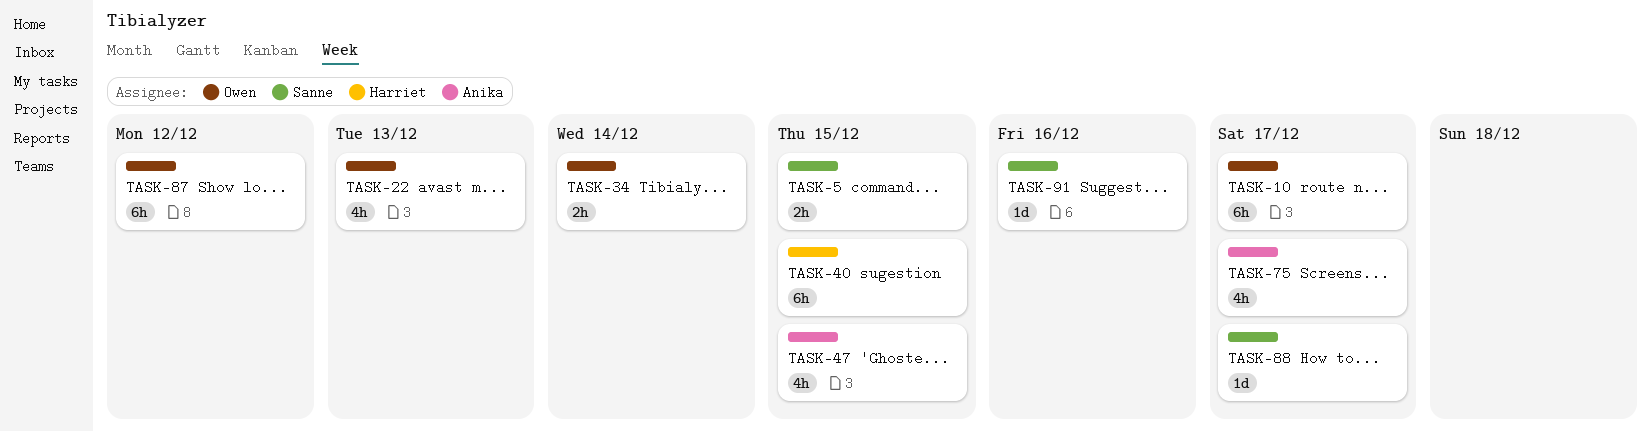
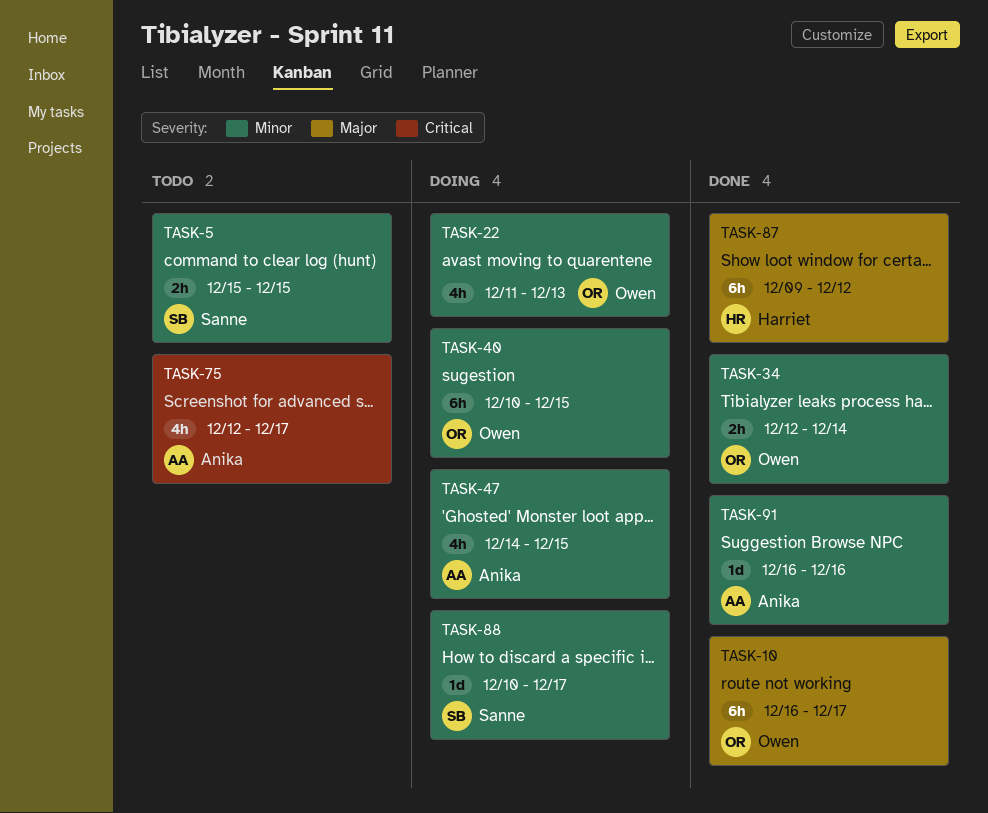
TASK-40, owner: Harriet -> Owen
TASK-87, owner: Owen -> Harriet
TASK-91, owner: Sanne -> Anika

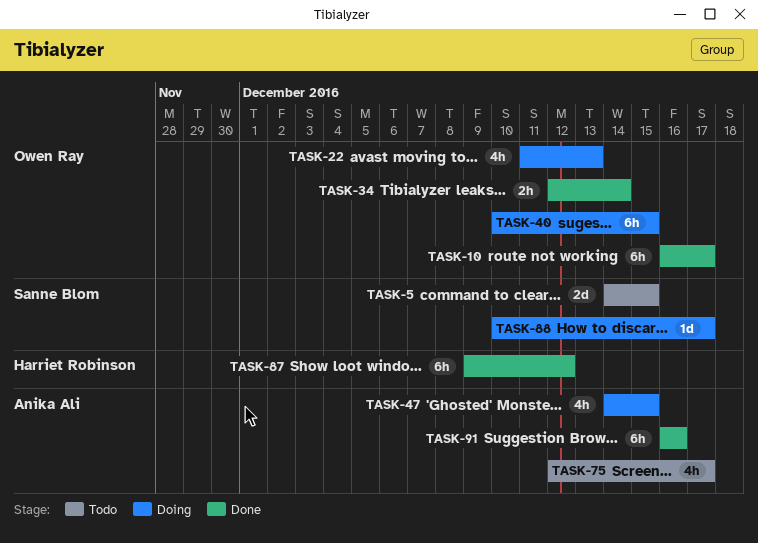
TASK-5, estimate: 2h -> 2d
TASK-5, start: Dec 15 -> Dec 14
TASK-91, estimate: 1d -> 6h

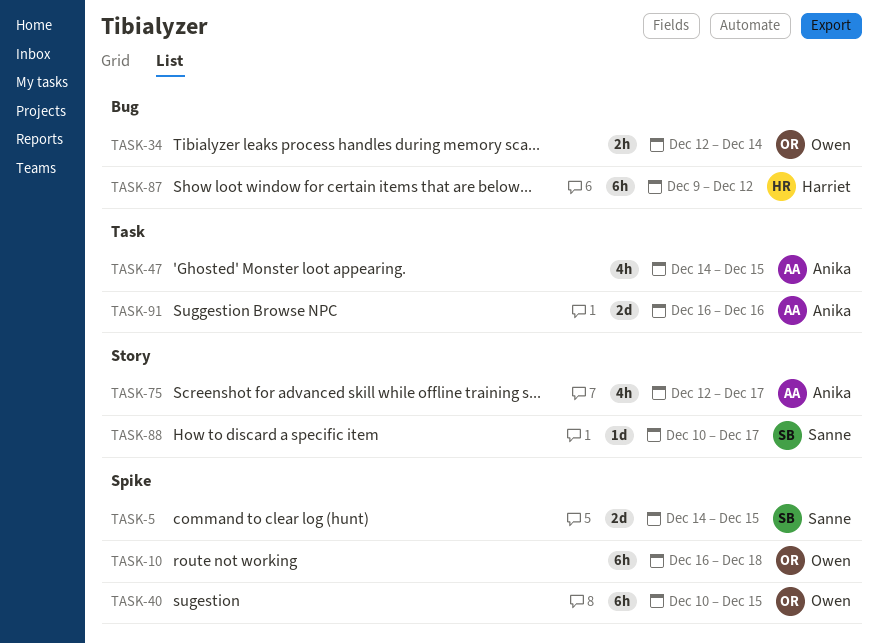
TASK-10, due: Dec 17 -> Dec 18
TASK-22: present -> none
TASK-91, estimate: 6h -> 2d

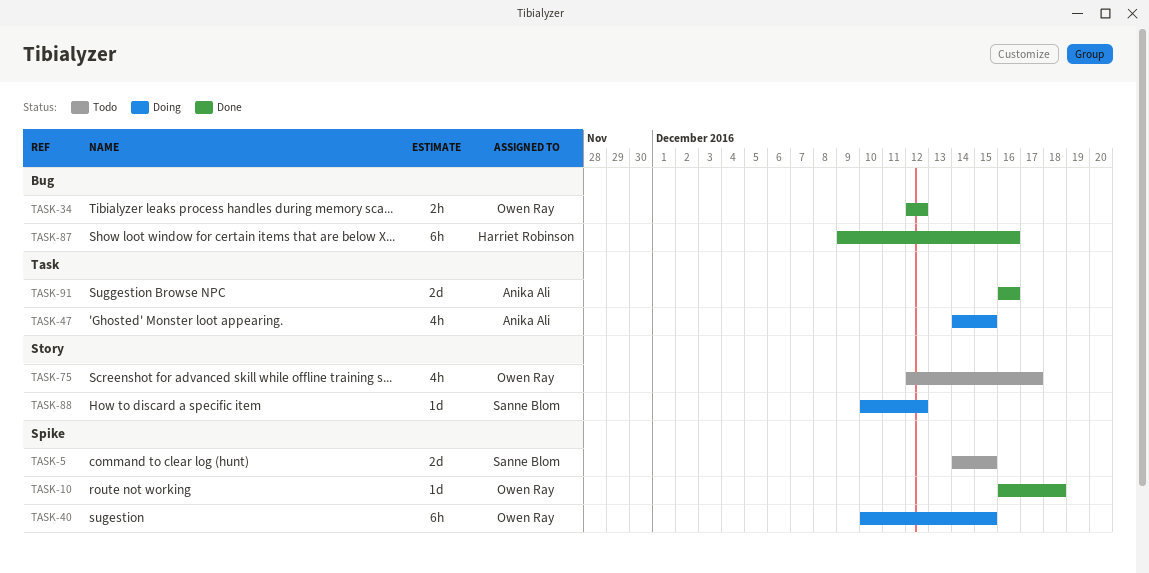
TASK-10, estimate: 6h -> 1d
TASK-34, due: Dec 14 -> Dec 12
TASK-75, owner: Anika Ali -> Owen Ray
TASK-87, due: Dec 12 -> Dec 16
TASK-88, due: Dec 17 -> Dec 12

